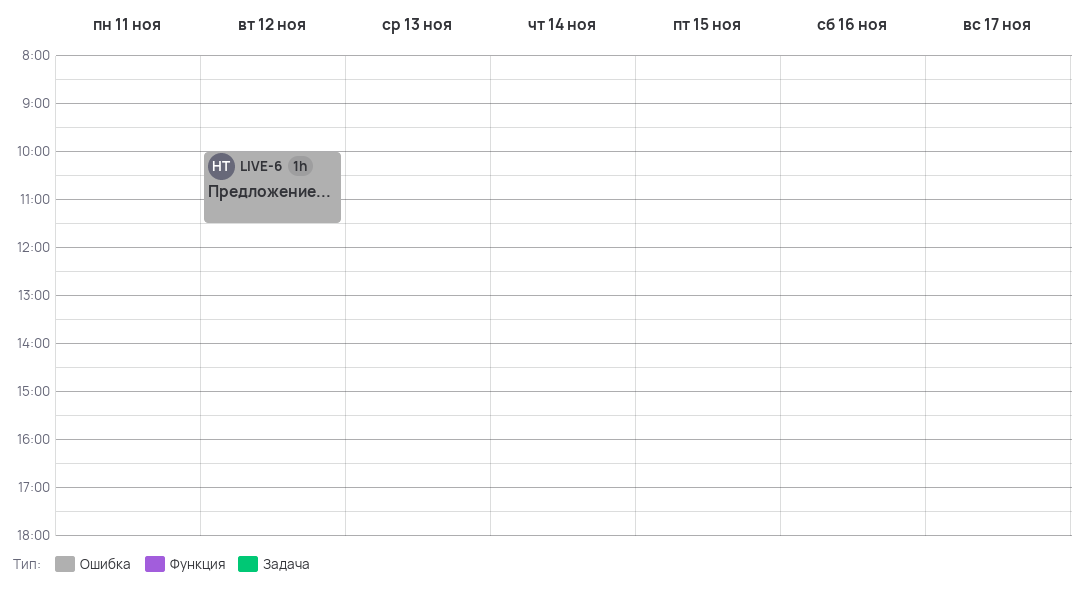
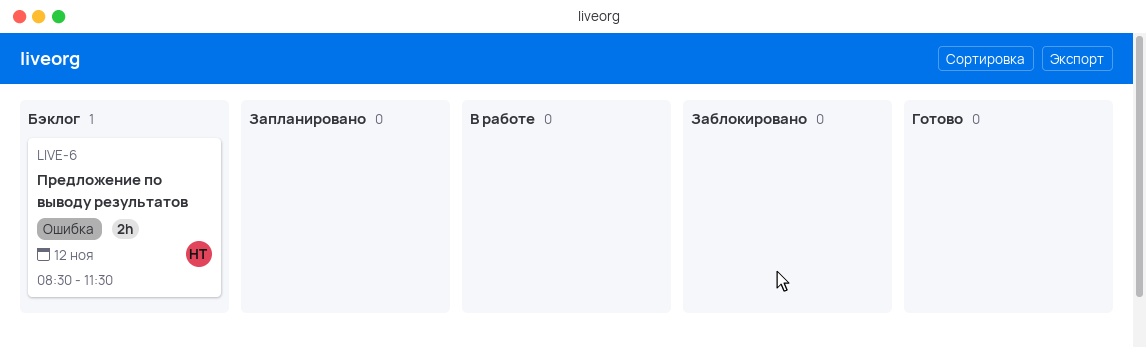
LIVE-6, estimate: 1h -> 2h
LIVE-6, begins: 10:00 -> 08:30

